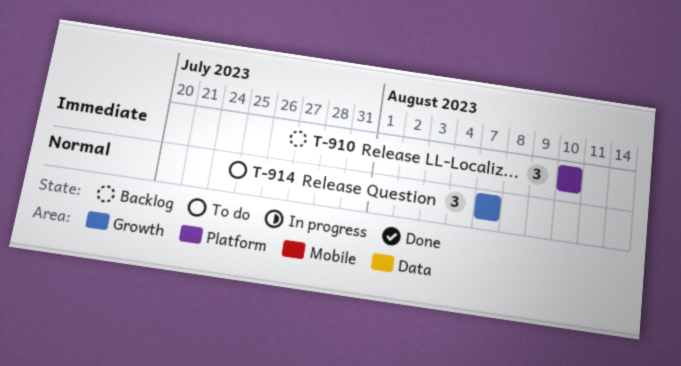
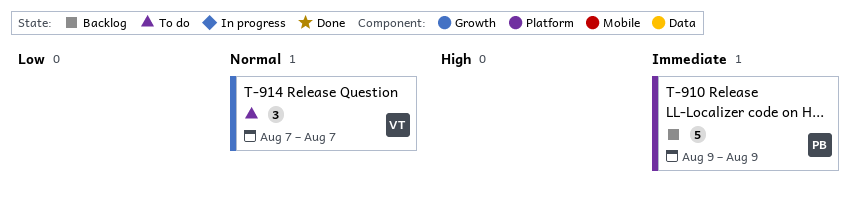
T-910, estimate: 3 -> 5
T-910, start: Aug 10 -> Aug 9
T-910, due: Aug 10 -> Aug 9

